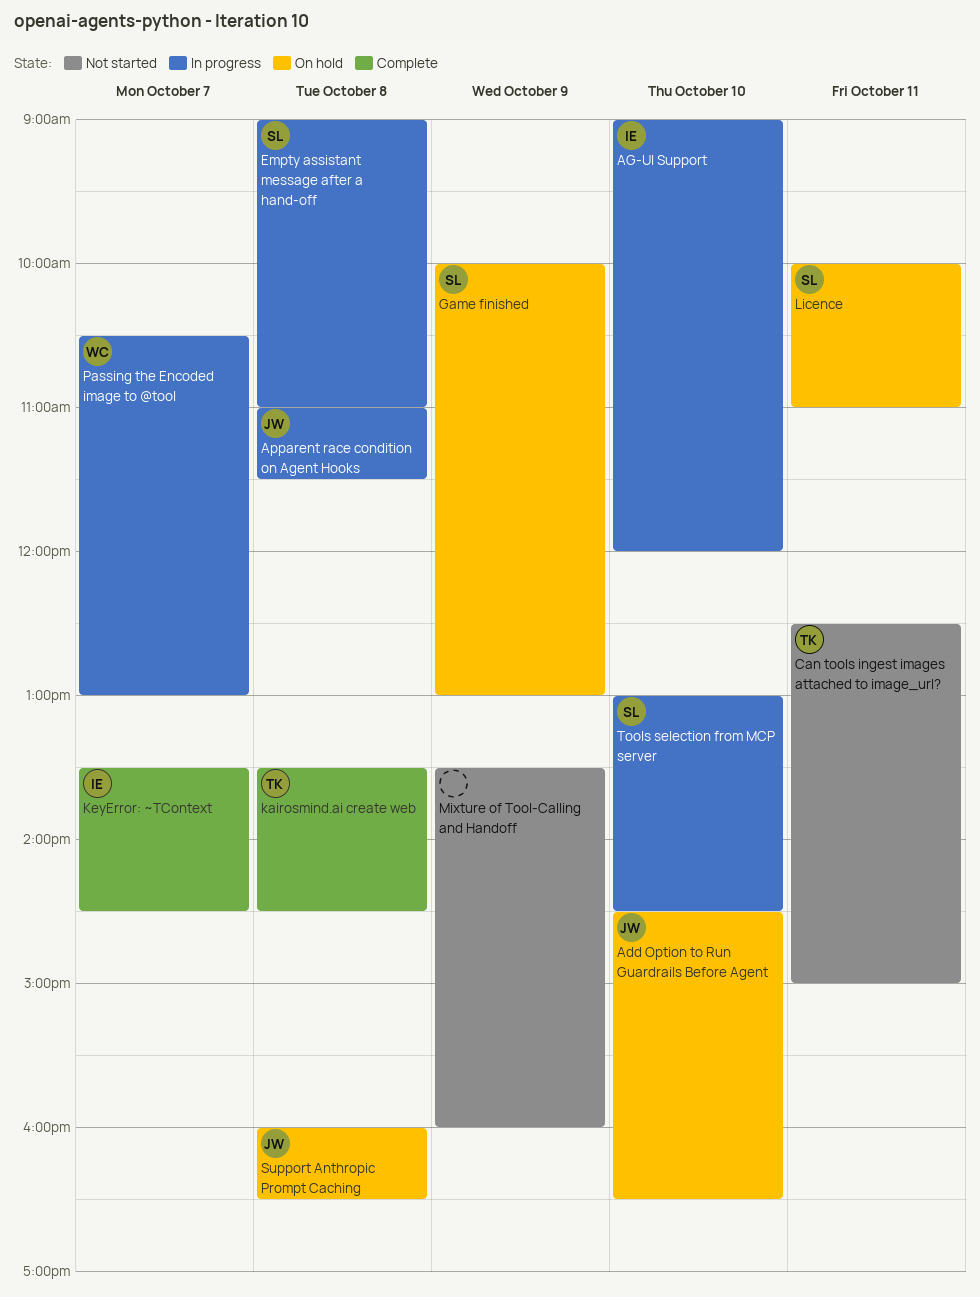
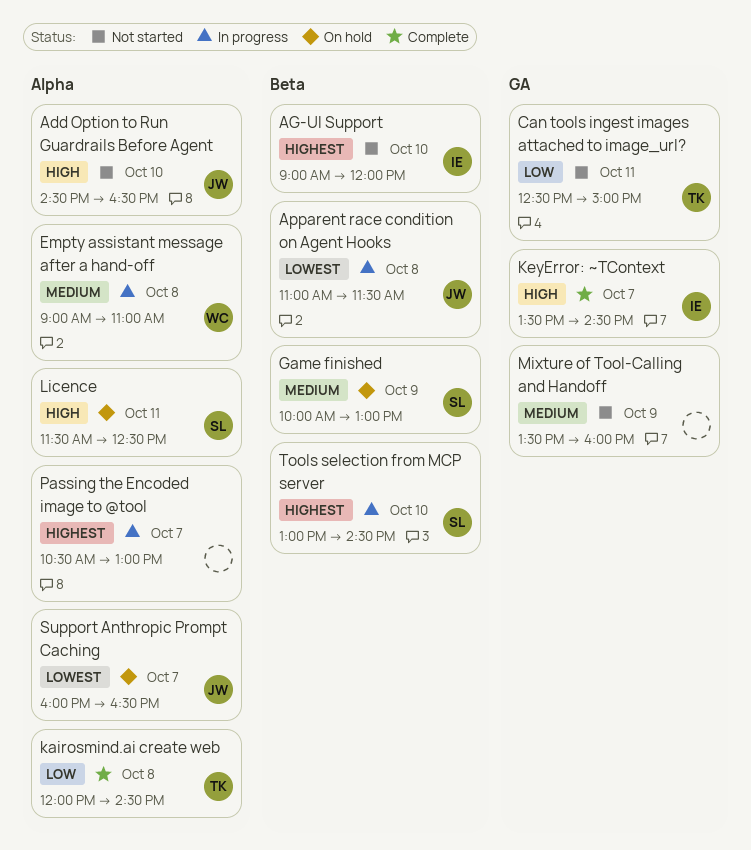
Add Option to Run Guardrails Before Agent, status: On hold -> Not started
AG-UI Support, status: In progress -> Not started
Empty assistant message after a hand-off, owner: SL -> WC
kairosmind.ai create web, begins: 13:30 -> 12:00
Licence, begins: 10:00 -> 11:30
Licence, ends: 11:00 -> 12:30
Passing the Encoded image to @tool, owner: WC -> none
Support Anthropic Prompt Caching, day: Oct 8 -> Oct 7

